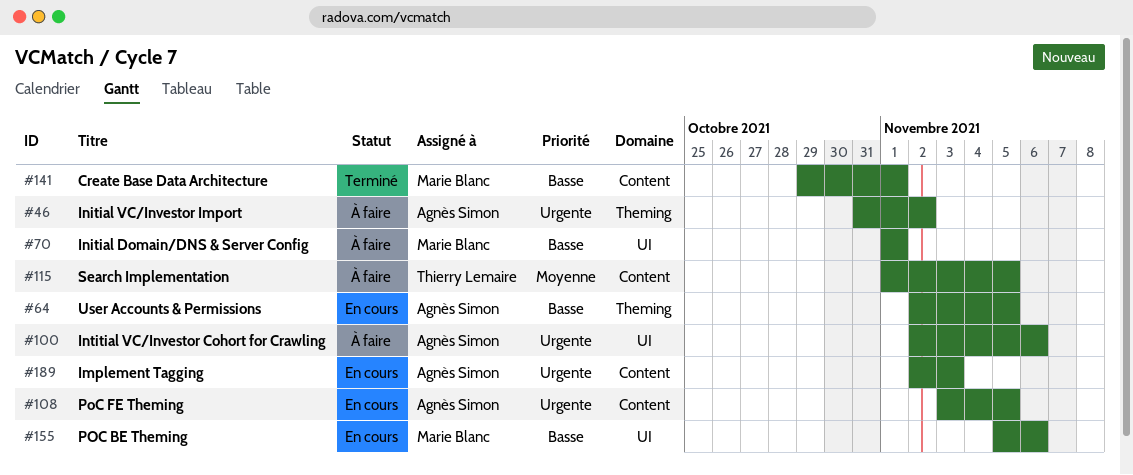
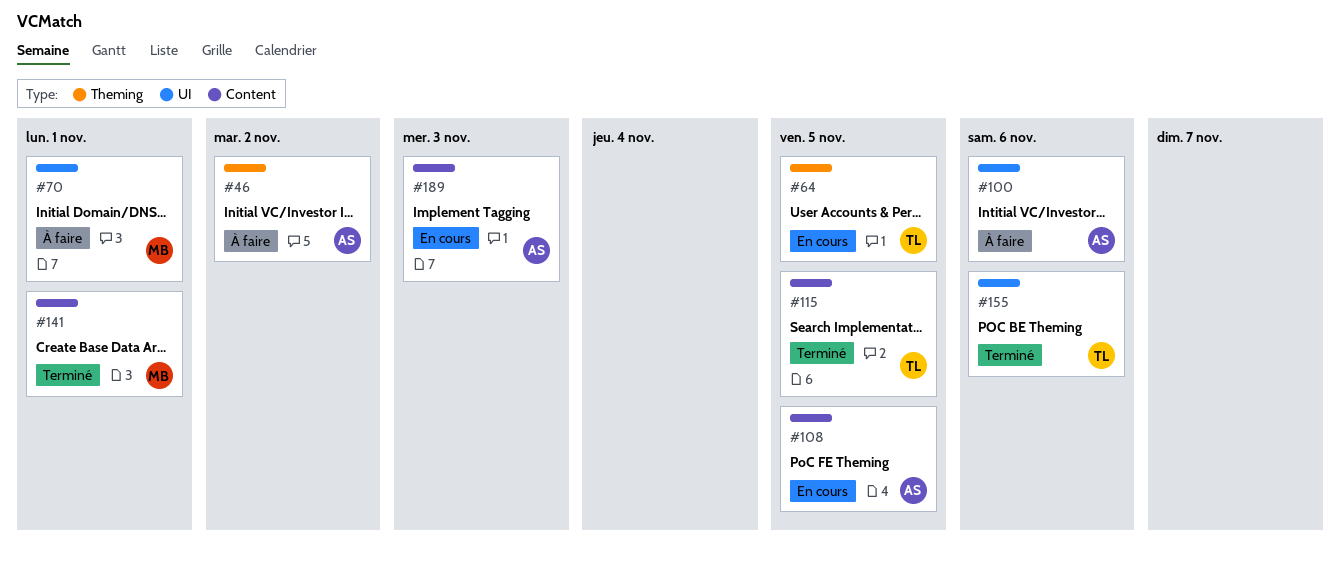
#64, owner: Agnès Simon -> Thierry Lemaire
#115, status: À faire -> Terminé
#155, status: En cours -> Terminé
#155, owner: Marie Blanc -> Thierry Lemaire

